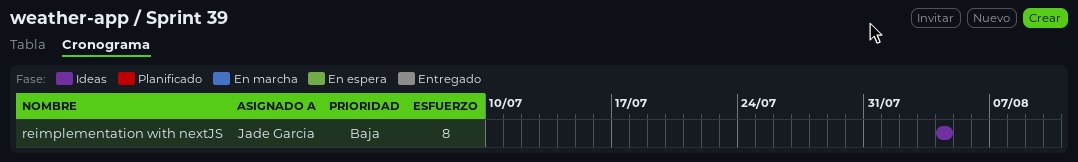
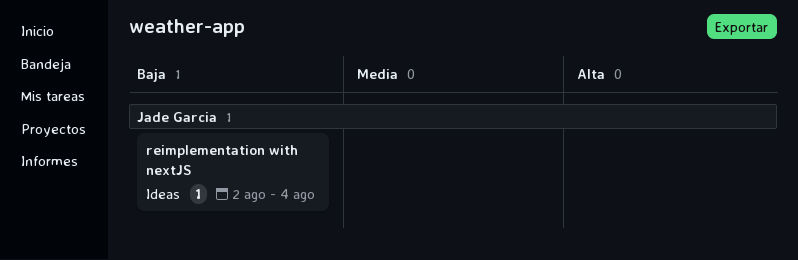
reimplementation with nextJS, estimate: 8 -> 1
reimplementation with nextJS, start: Aug 4 -> Aug 2

